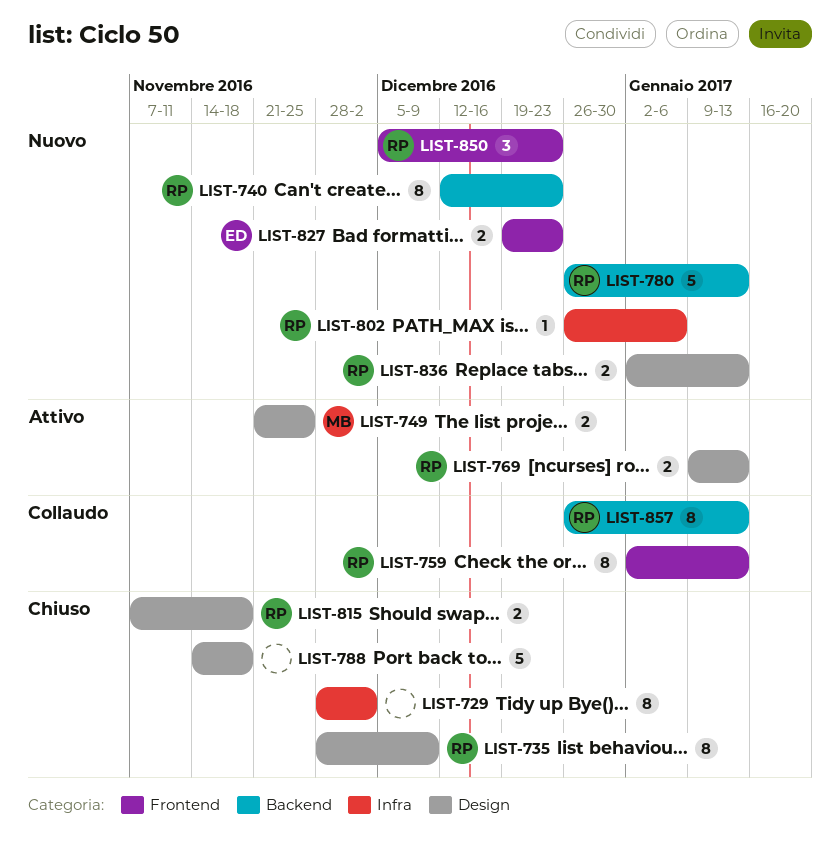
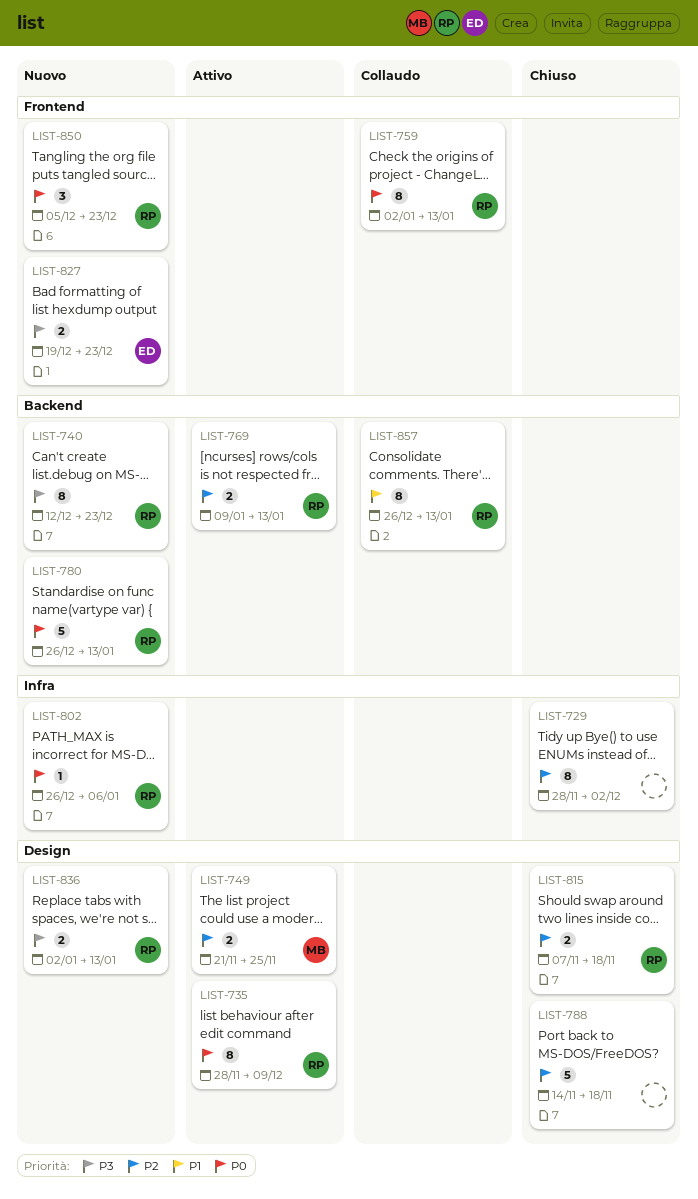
LIST-735, status: Chiuso -> Attivo
LIST-769, label: Design -> Backend

